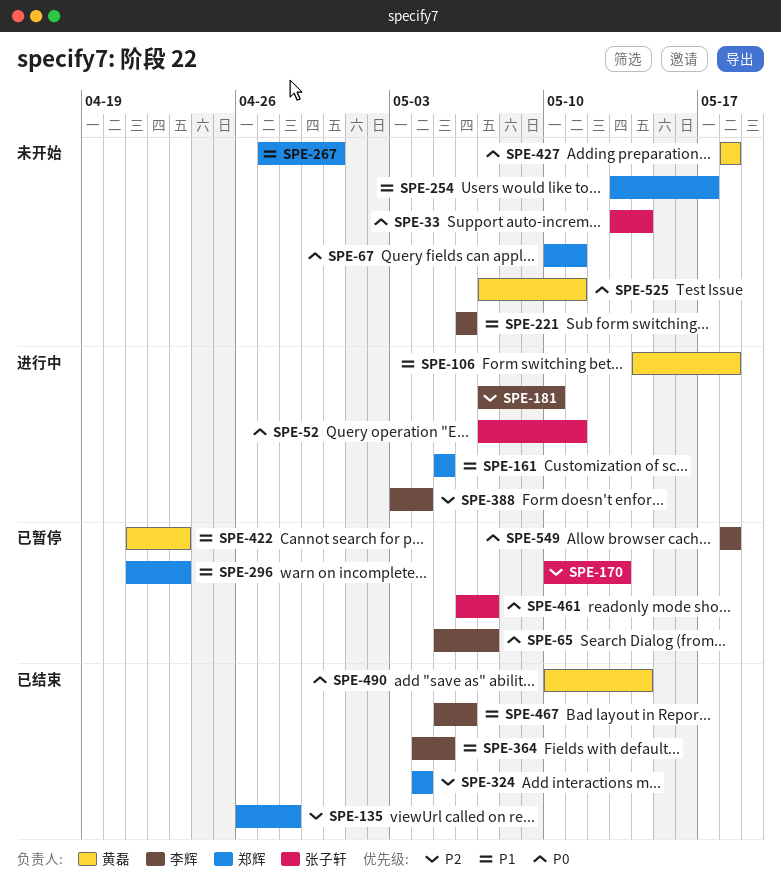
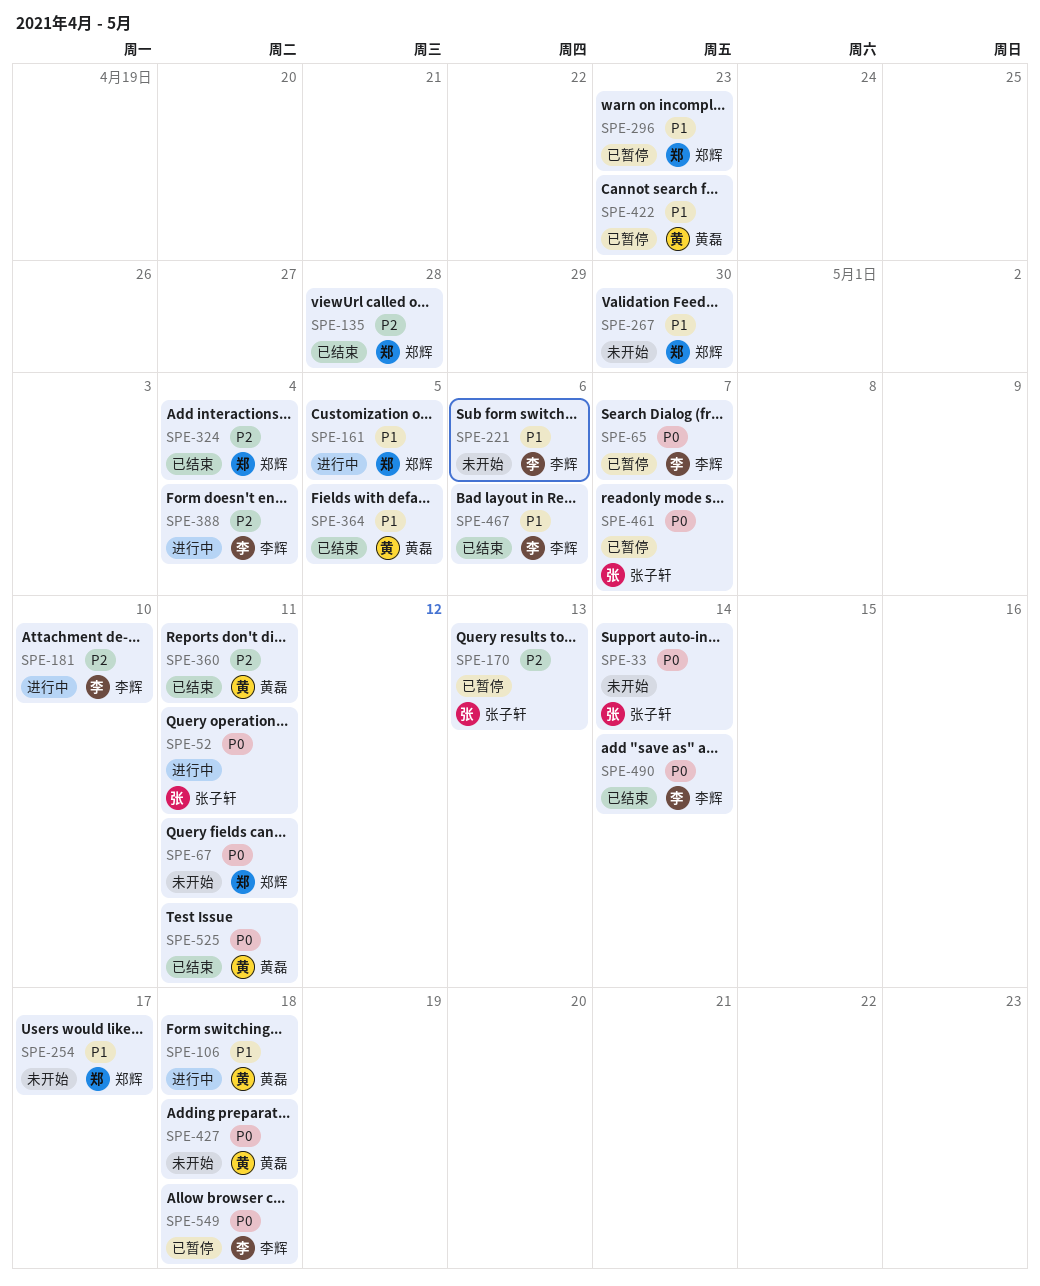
SPE-360: none -> present
SPE-364, owner: 李辉 -> 黄磊
SPE-490, owner: 黄磊 -> 李辉
SPE-525, status: 未开始 -> 已结束

